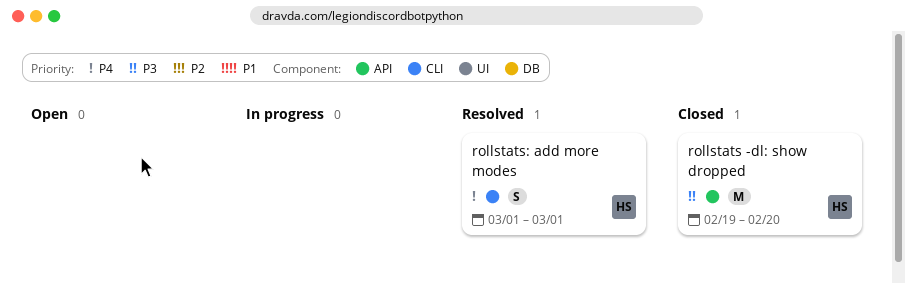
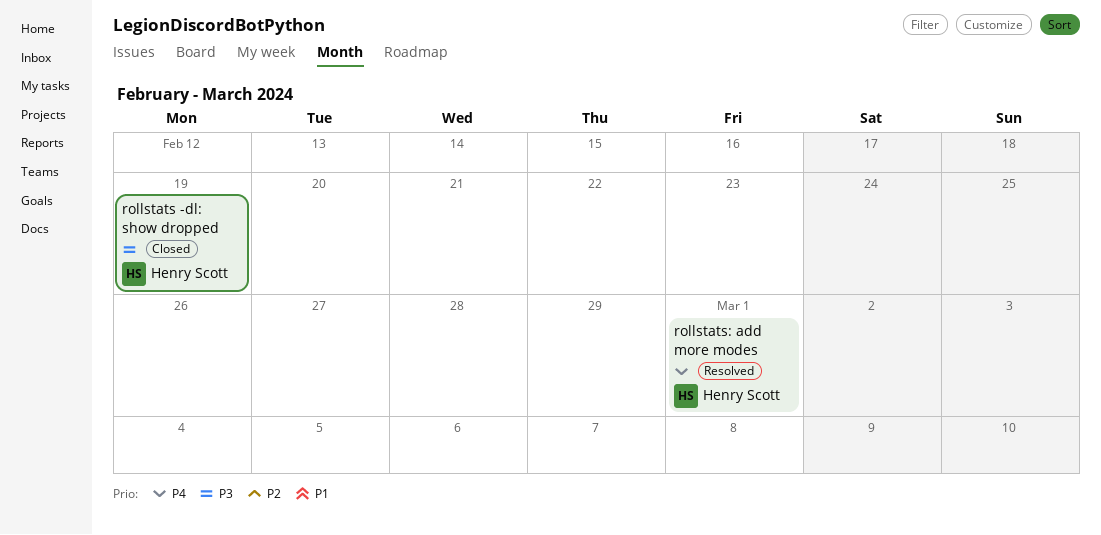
rollstats -dl: show dropped, due: Feb 20 -> Feb 19

